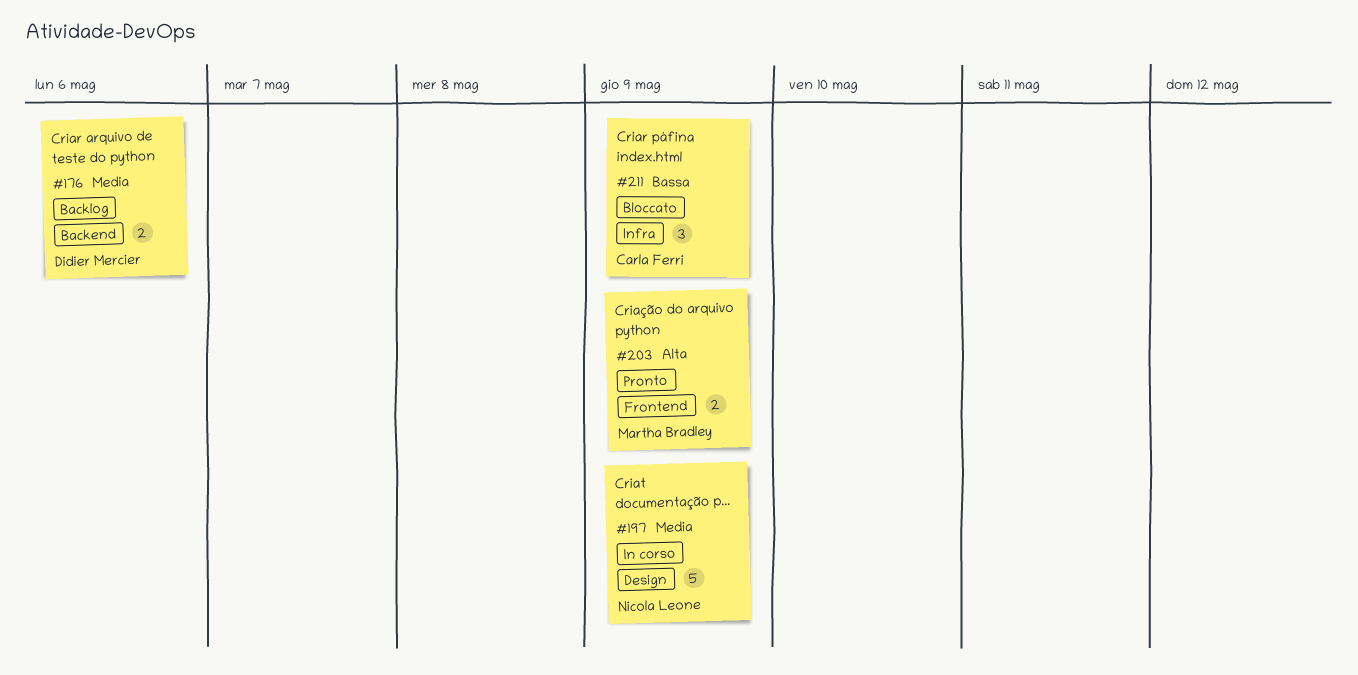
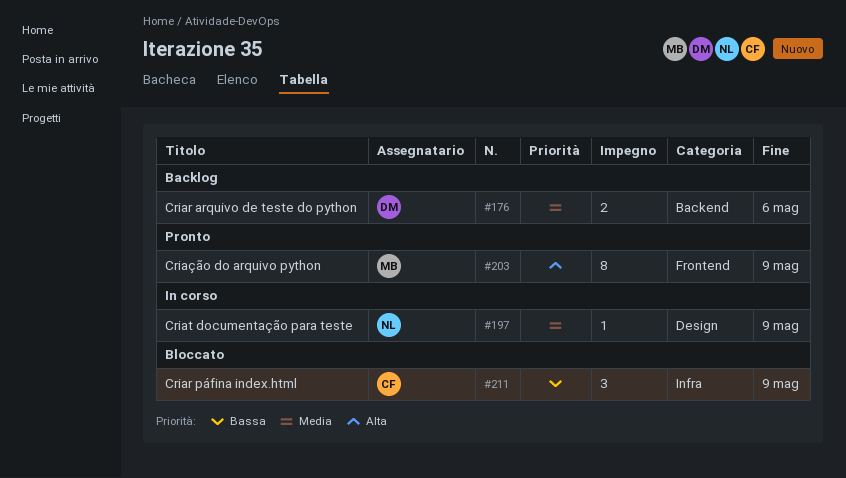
#197, estimate: 5 -> 1
#203, estimate: 2 -> 8

